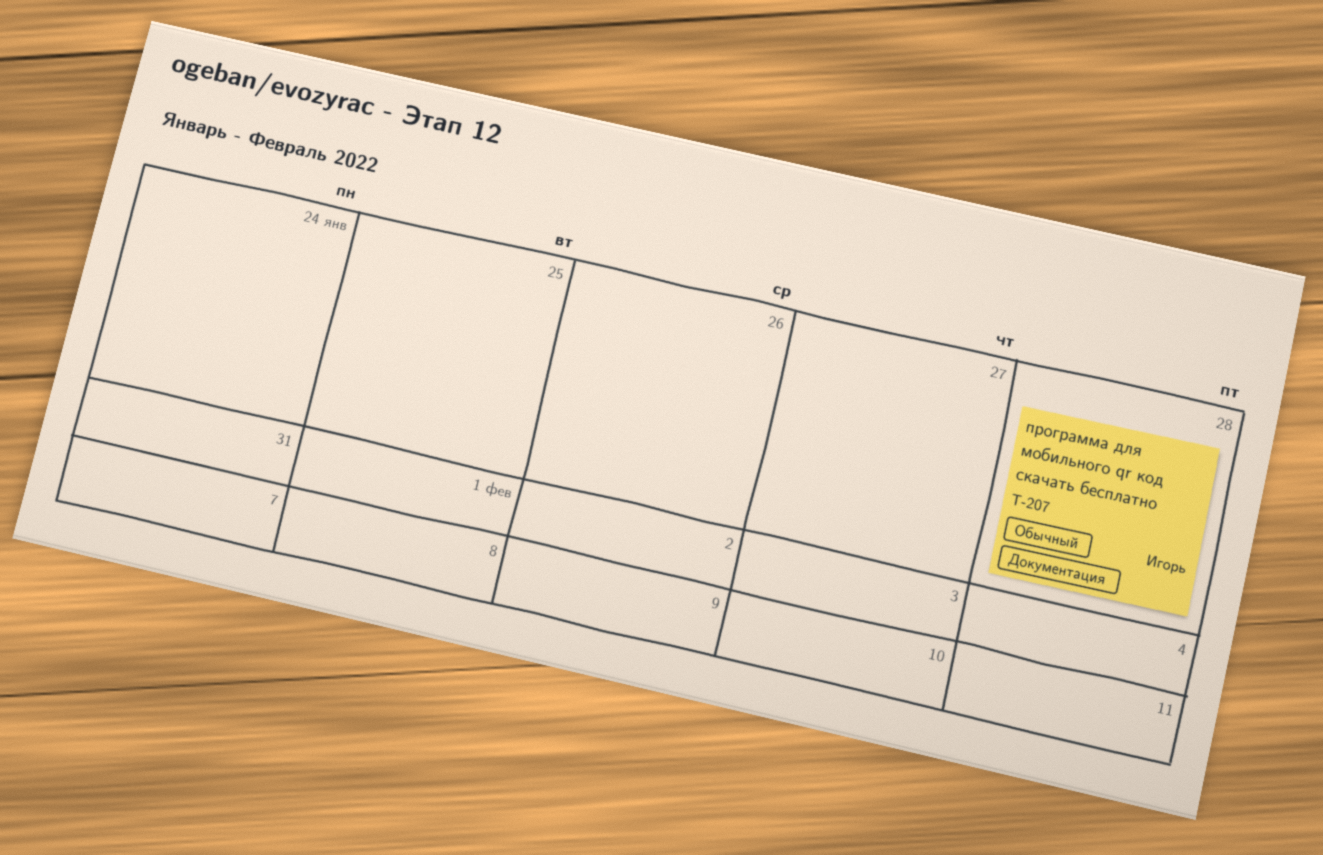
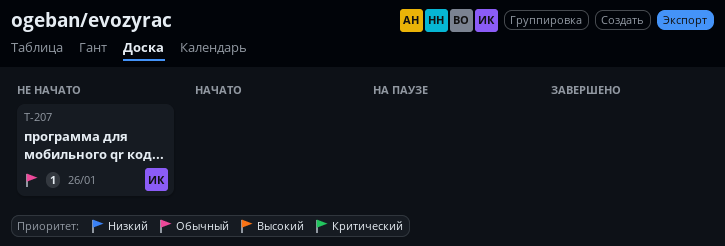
T-207, due: Jan 28 -> Jan 26

